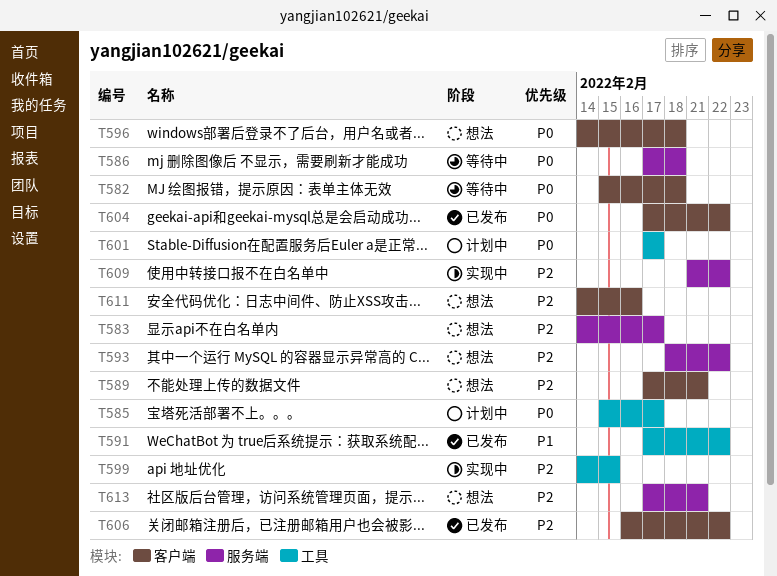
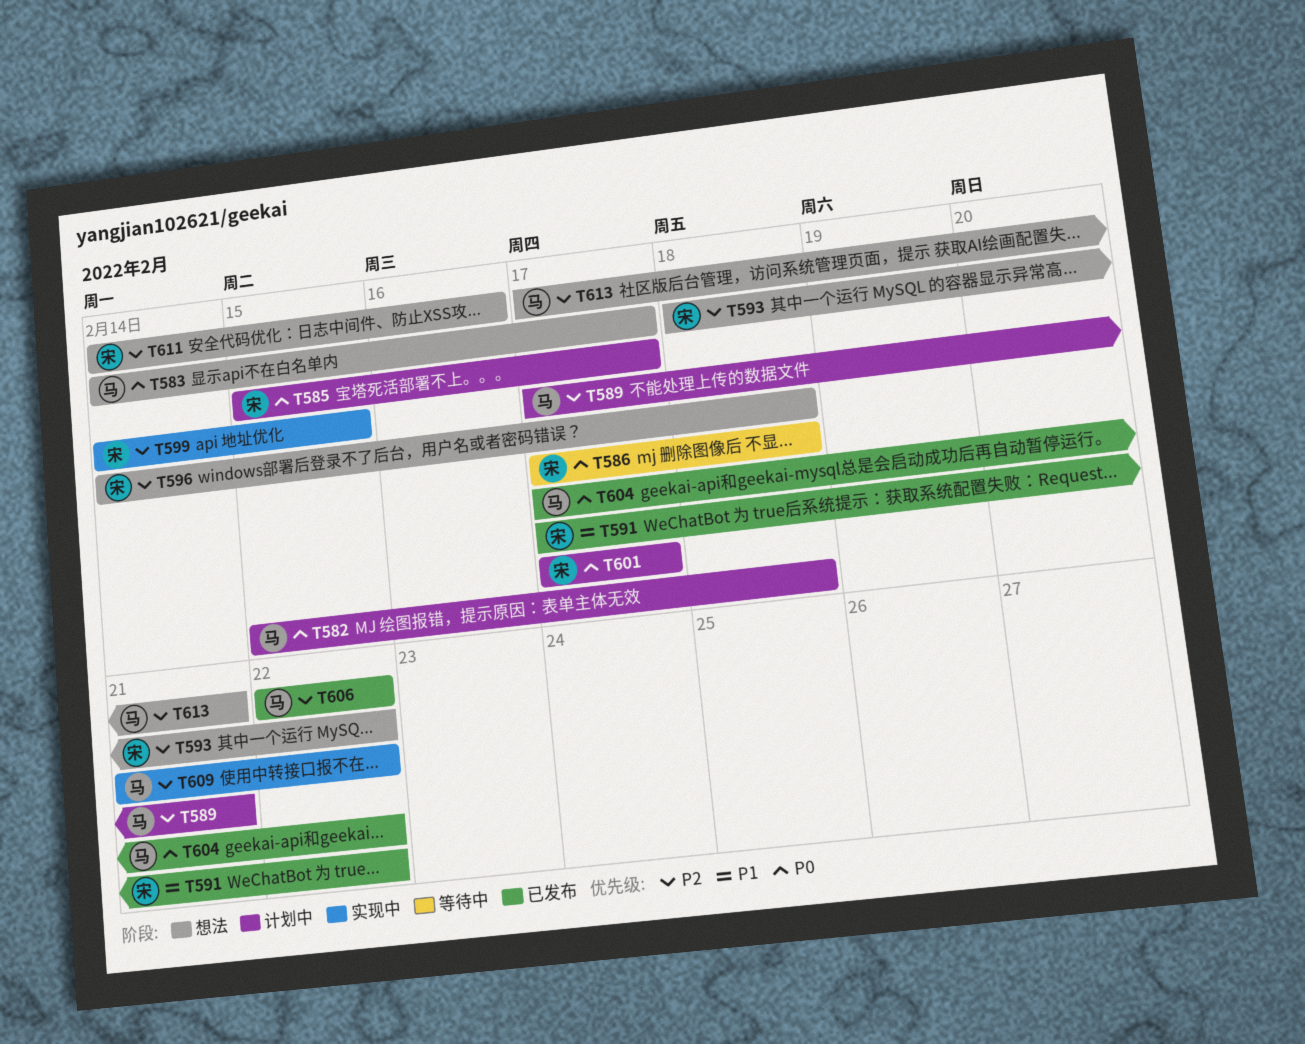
T582, status: 等待中 -> 计划中
T583, priority: P2 -> P0
T589, status: 想法 -> 计划中
T596, priority: P0 -> P2
T606, start: Feb 16 -> Feb 22

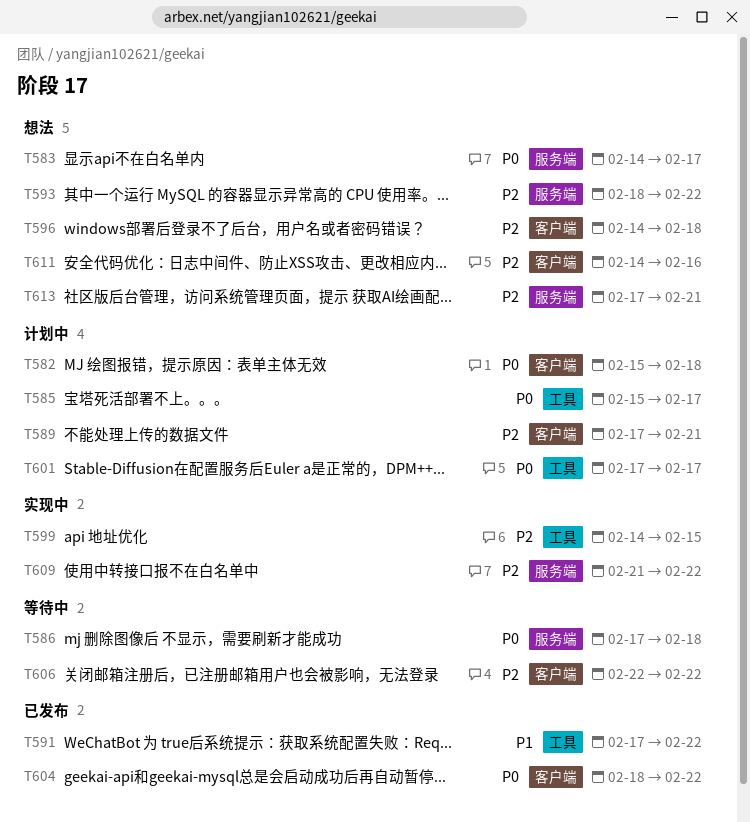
T604, start: Feb 17 -> Feb 18
T606, status: 已发布 -> 等待中

